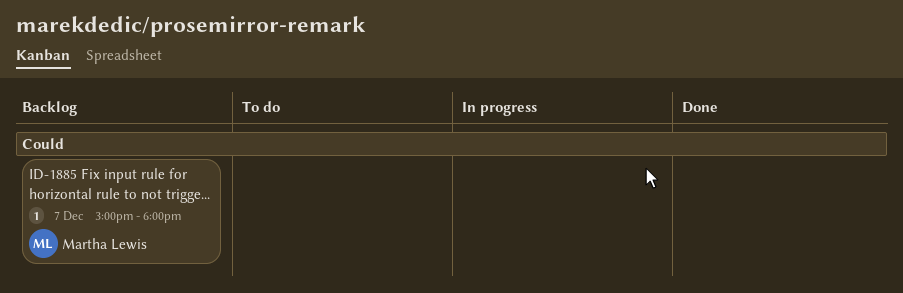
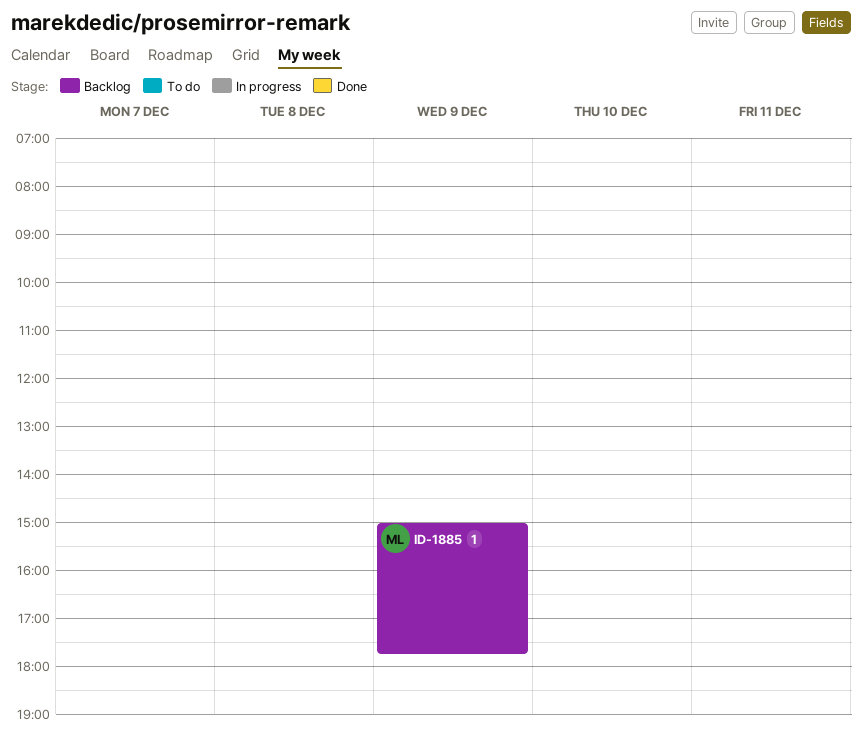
ID-1885, day: Dec 7 -> Dec 9
ID-1885, ends: 18:00 -> 17:45

